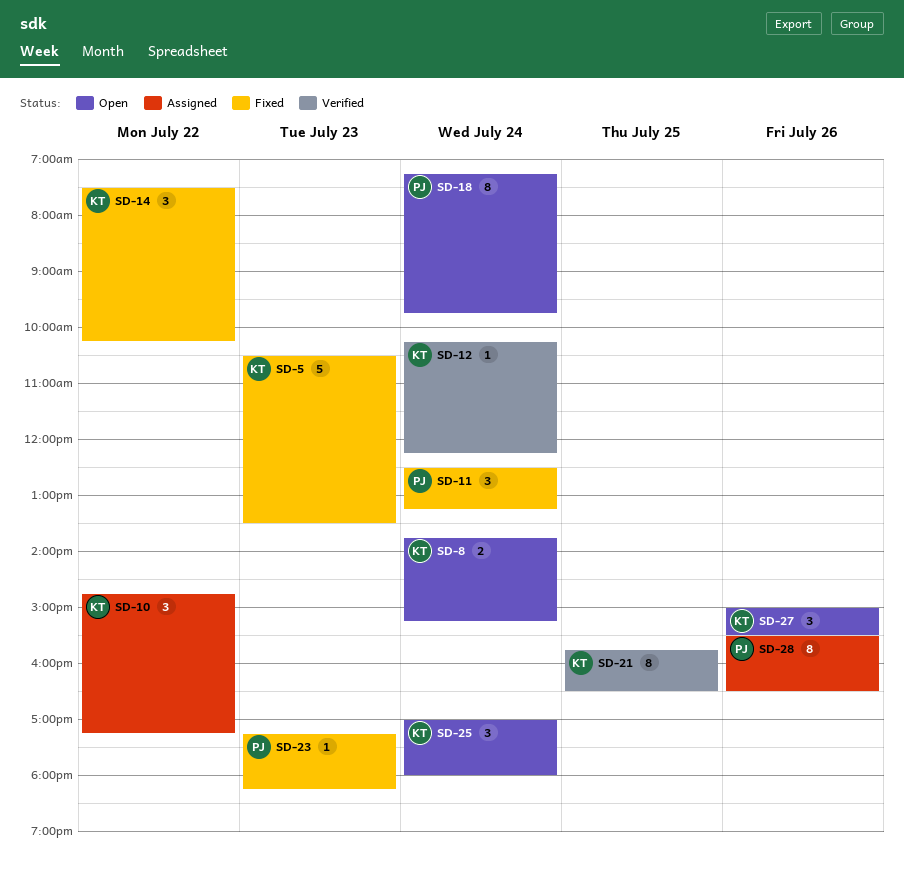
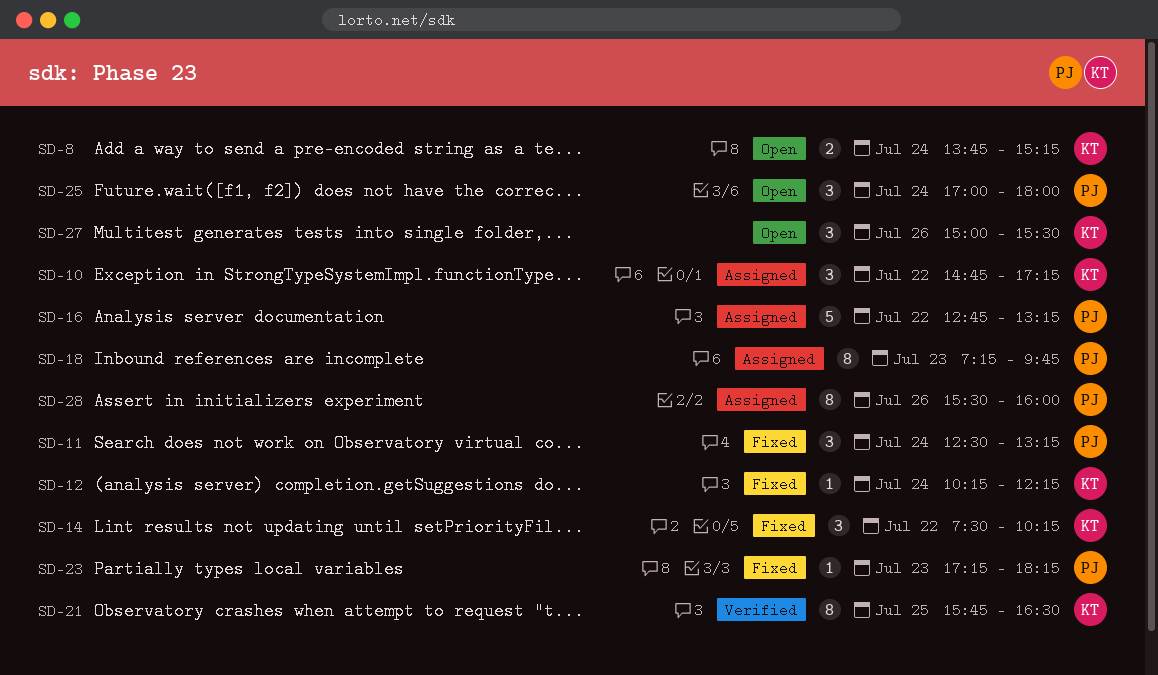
SD-5: present -> none
SD-12, status: Verified -> Fixed
SD-16: none -> present
SD-18, status: Open -> Assigned
SD-18, day: Jul 24 -> Jul 23
SD-25, owner: KT -> PJ
SD-28, ends: 16:30 -> 16:00

